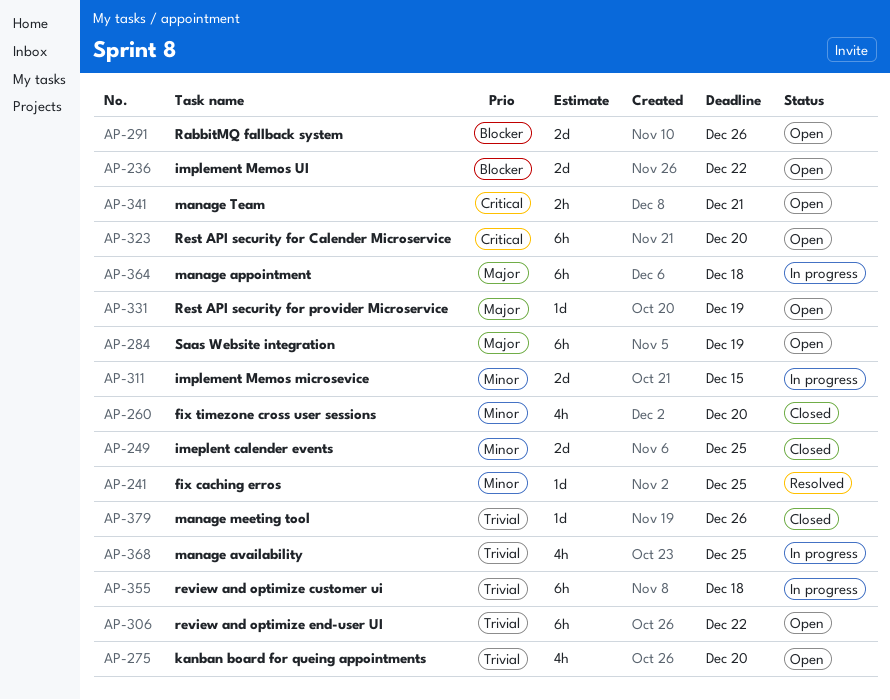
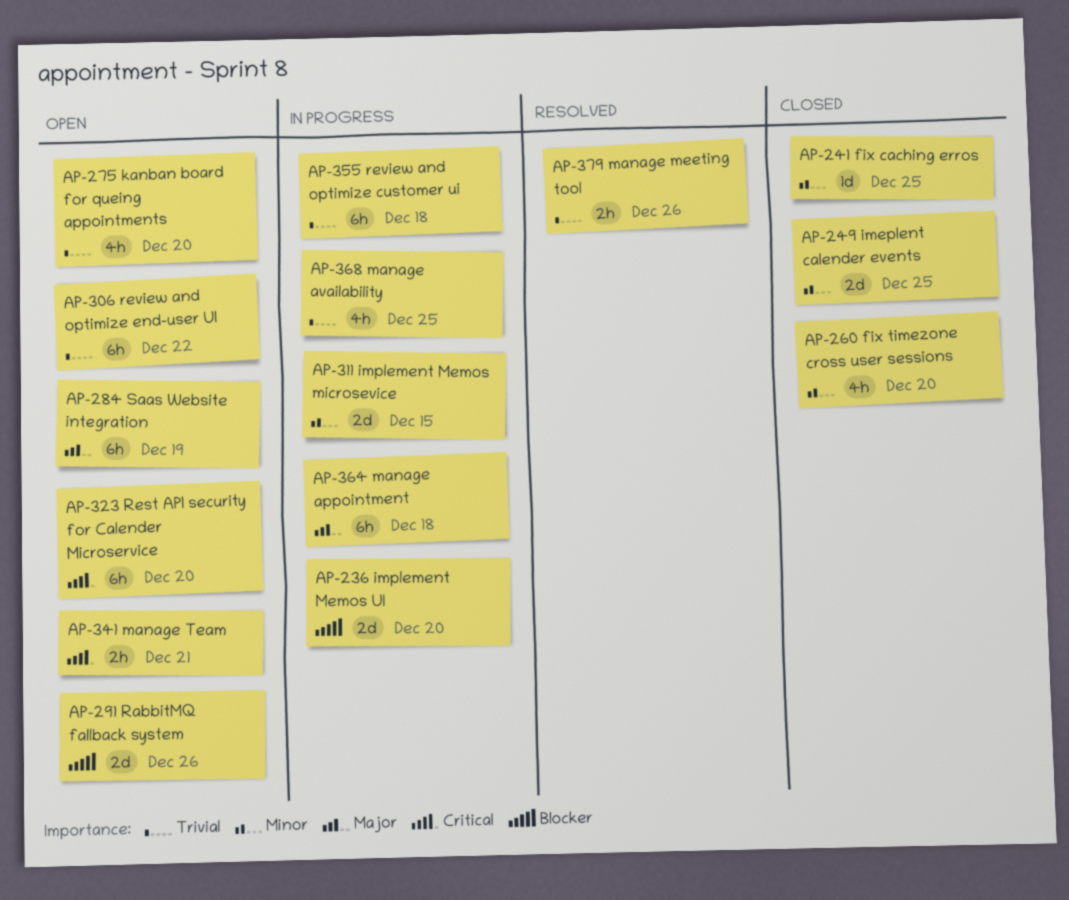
AP-236, status: Open -> In progress
AP-236, due: Dec 22 -> Dec 20
AP-241, status: Resolved -> Closed
AP-331: present -> none
AP-379, status: Closed -> Resolved
AP-379, estimate: 1d -> 2h

